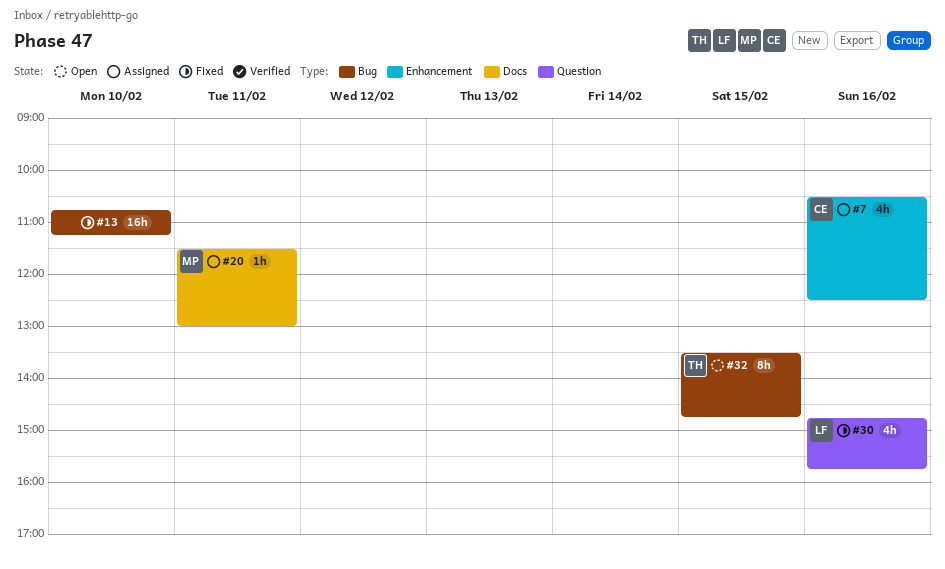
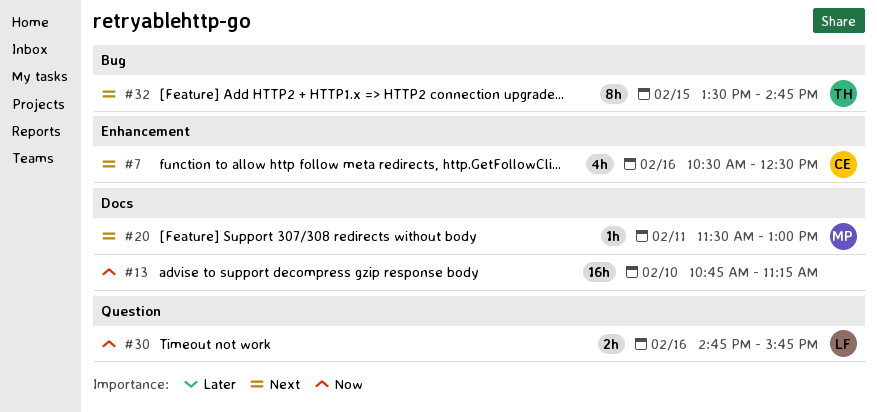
#13, label: Bug -> Docs
#30, estimate: 4h -> 2h

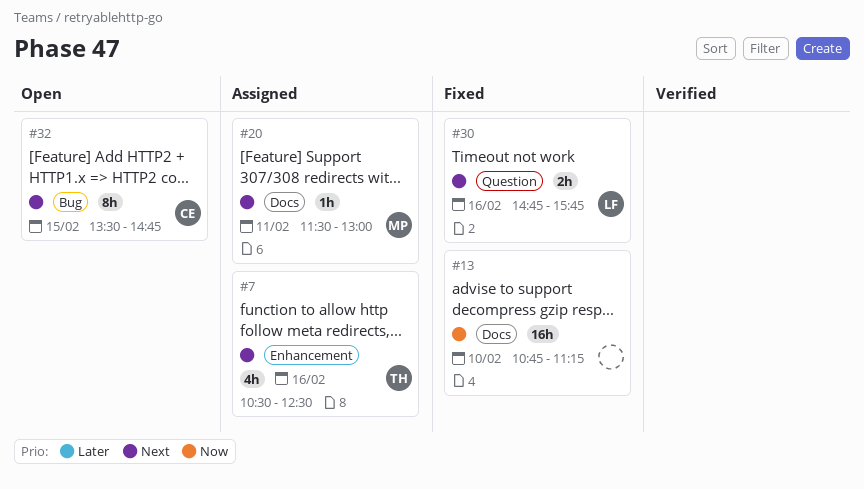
#7, owner: CE -> TH
#30, priority: Now -> Next
#32, owner: TH -> CE

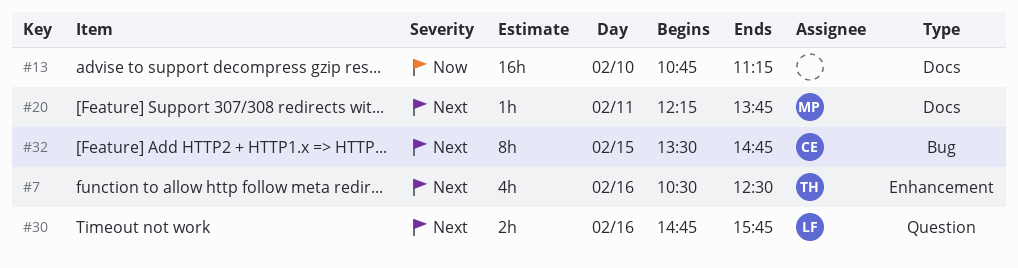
#20, begins: 11:30 -> 12:15
#20, ends: 13:00 -> 13:45

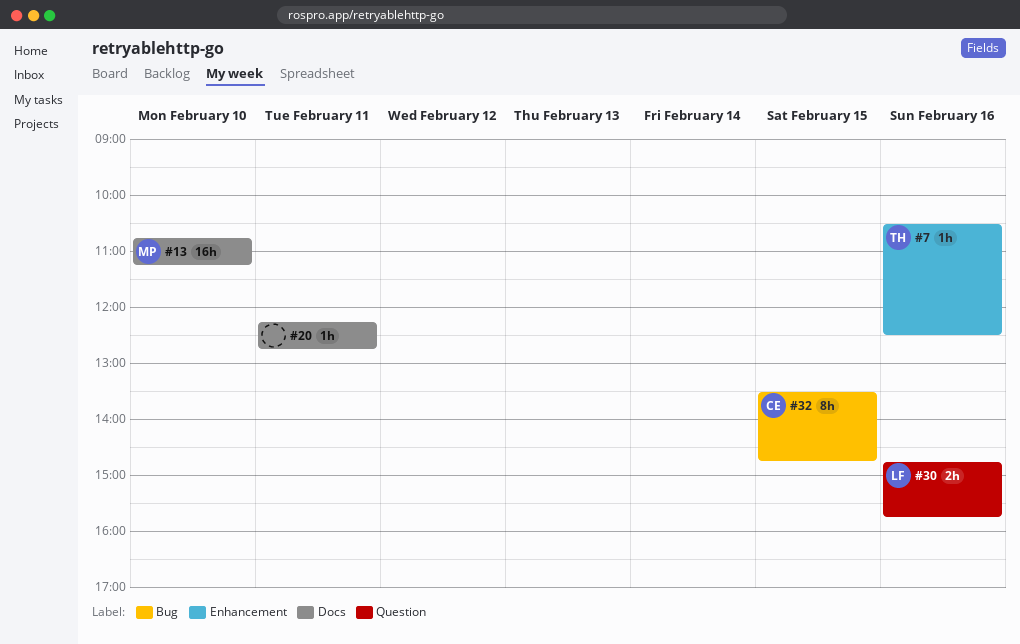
#7, estimate: 4h -> 1h
#13, owner: none -> MP
#20, owner: MP -> none
#20, ends: 13:45 -> 12:45

